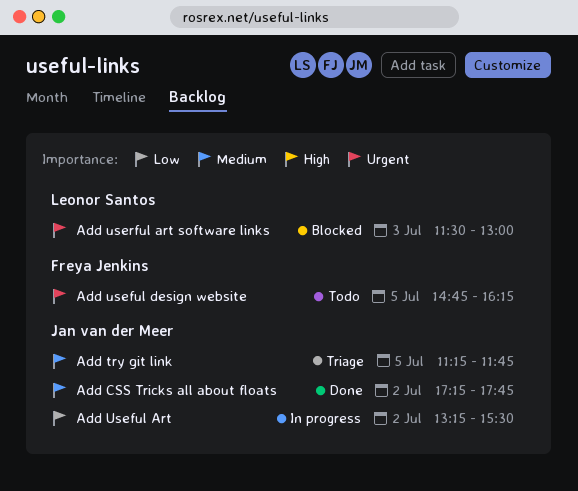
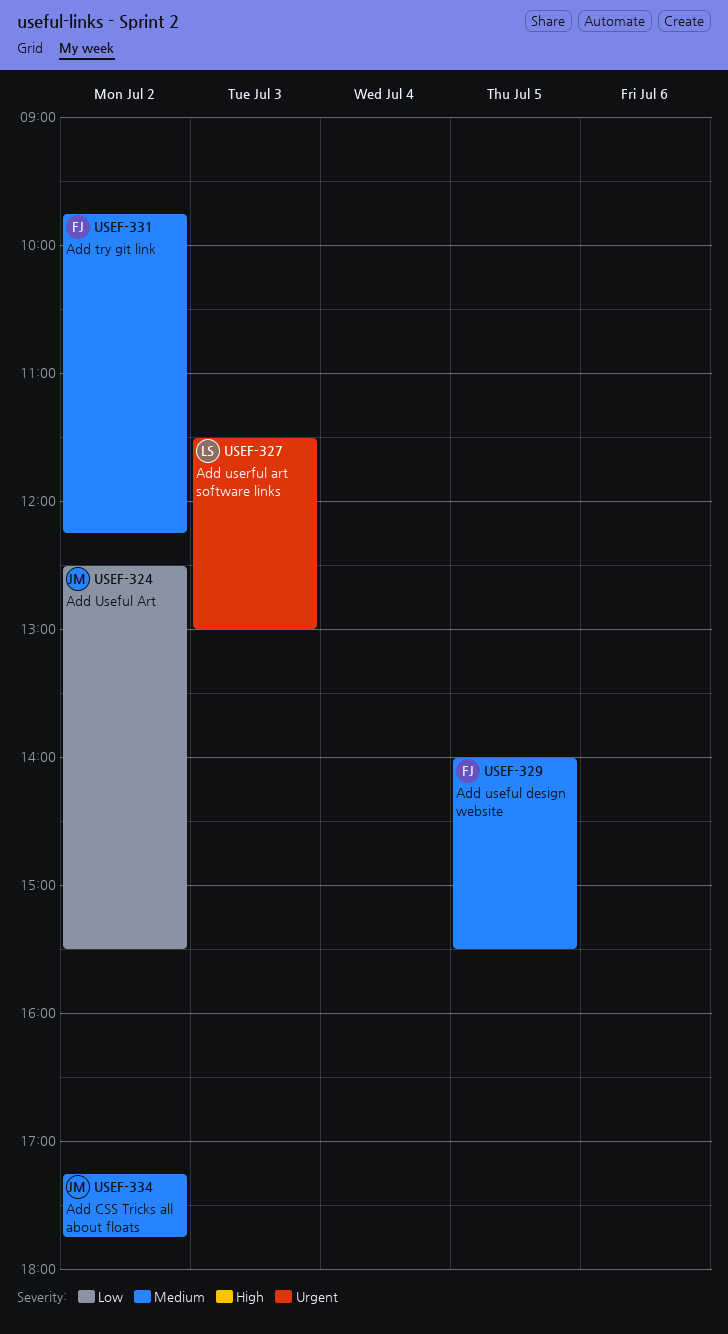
Add try git link, owner: Jan van der Meer -> Freya Jenkins
Add try git link, day: Jul 5 -> Jul 2
Add try git link, begins: 11:15 -> 09:45
Add try git link, ends: 11:45 -> 12:15
Add Useful Art, begins: 13:15 -> 12:30
Add useful design website, priority: Urgent -> Medium
Add useful design website, begins: 14:45 -> 14:00
Add useful design website, ends: 16:15 -> 15:30

